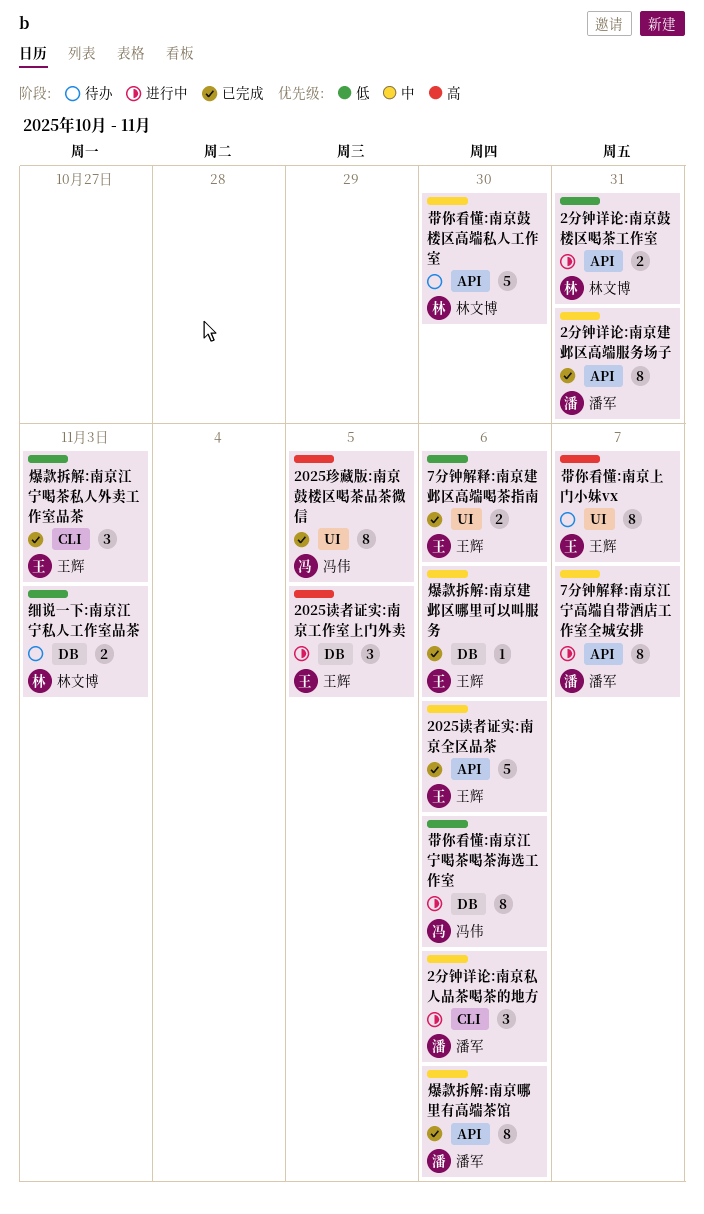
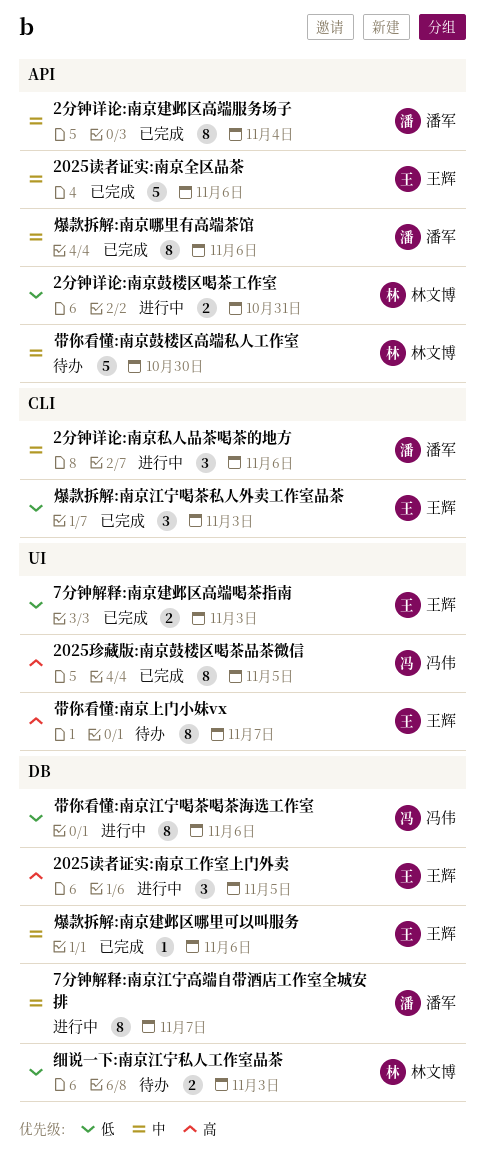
2分钟详论:南京建邺区高端服务场子, due: Oct 31 -> Nov 4
7分钟解释:南京建邺区高端喝茶指南, due: Nov 6 -> Nov 3
7分钟解释:南京江宁高端自带酒店工作室全城安排, label: API -> DB

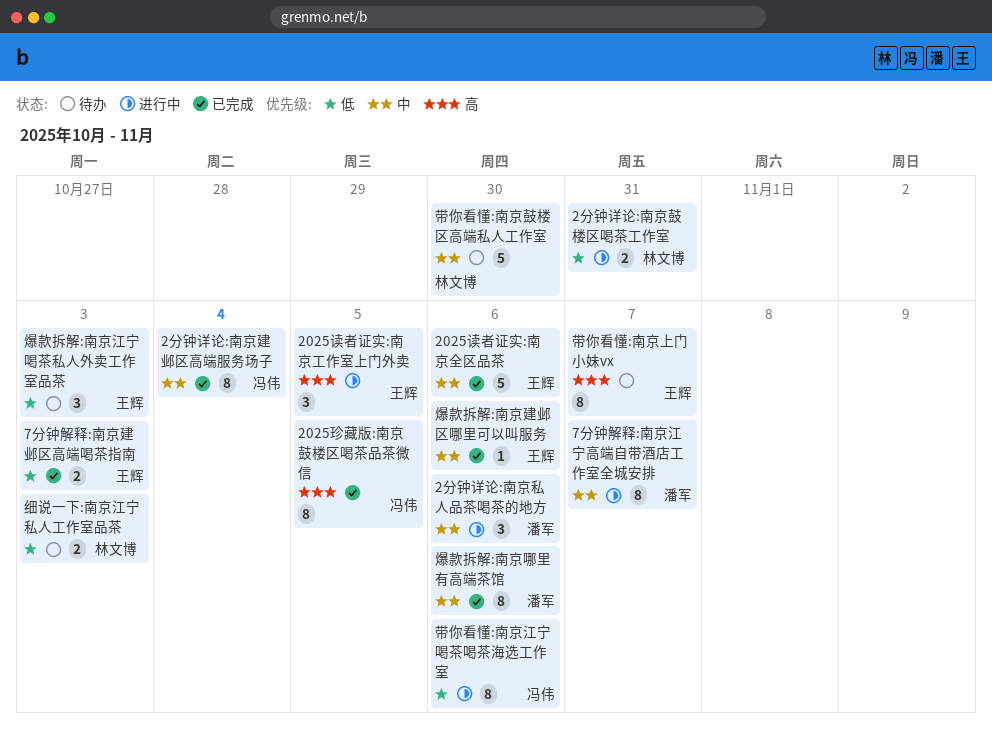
2分钟详论:南京建邺区高端服务场子, owner: 潘军 -> 冯伟
爆款拆解:南京江宁喝茶私人外卖工作室品茶, status: 已完成 -> 待办

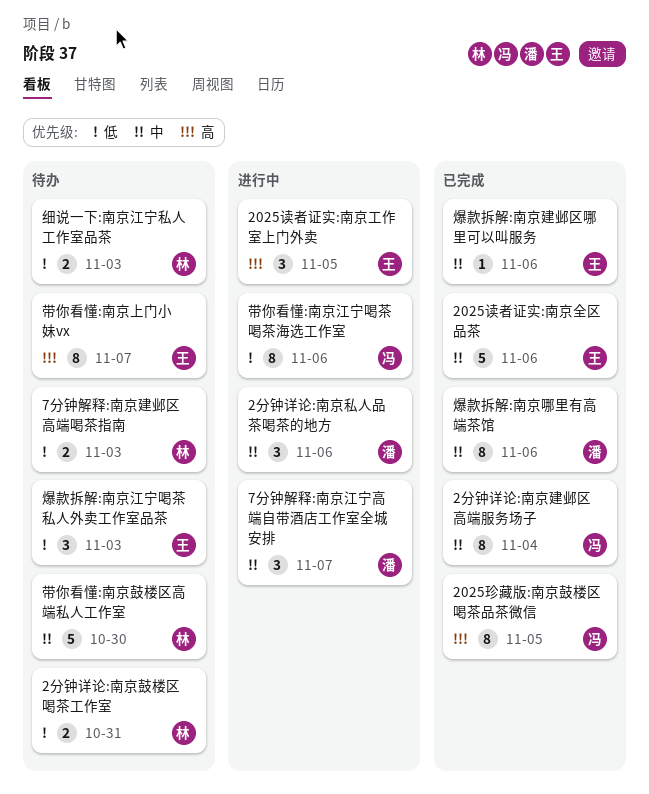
2分钟详论:南京鼓楼区喝茶工作室, status: 进行中 -> 待办
7分钟解释:南京建邺区高端喝茶指南, status: 已完成 -> 待办
7分钟解释:南京建邺区高端喝茶指南, owner: 王辉 -> 林文博
7分钟解释:南京江宁高端自带酒店工作室全城安排, estimate: 8 -> 3

